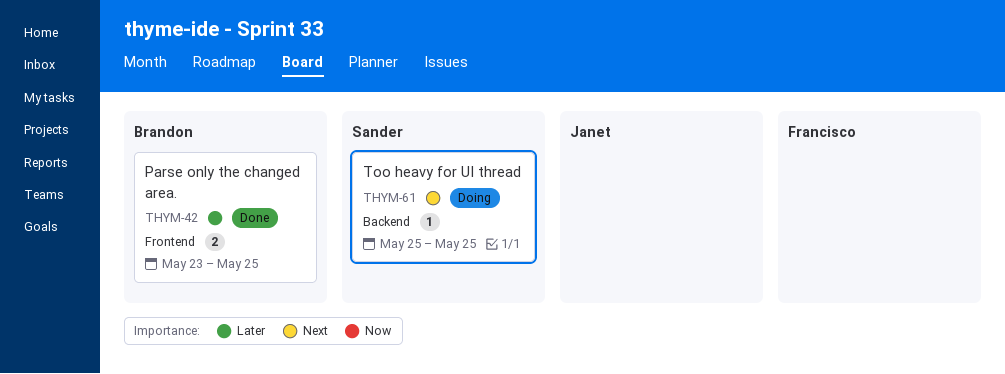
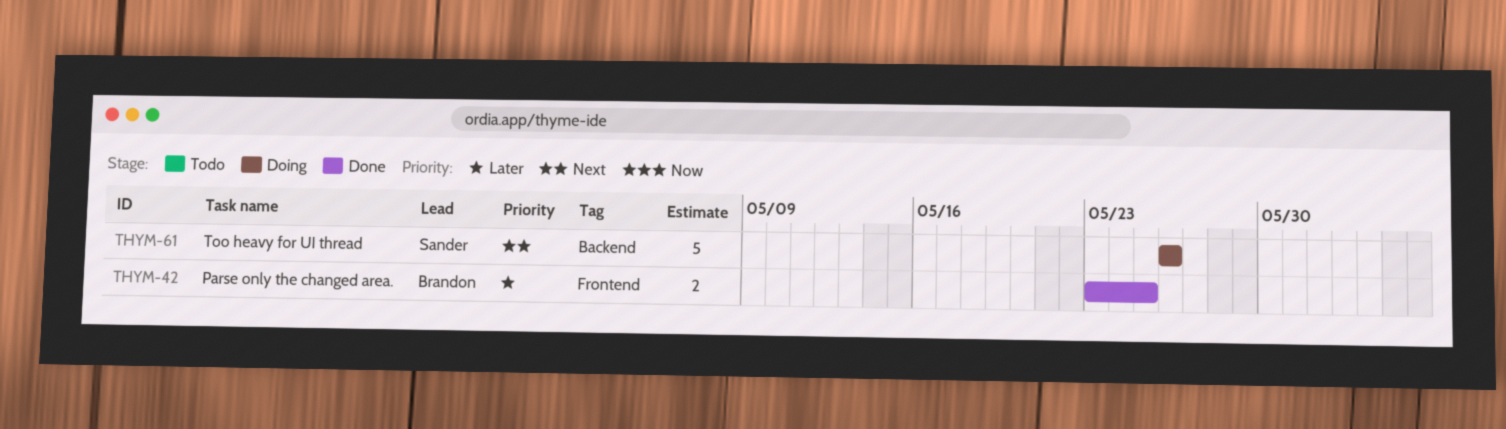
THYM-61, estimate: 1 -> 5
THYM-61, start: May 25 -> May 26
THYM-61, due: May 25 -> May 26

